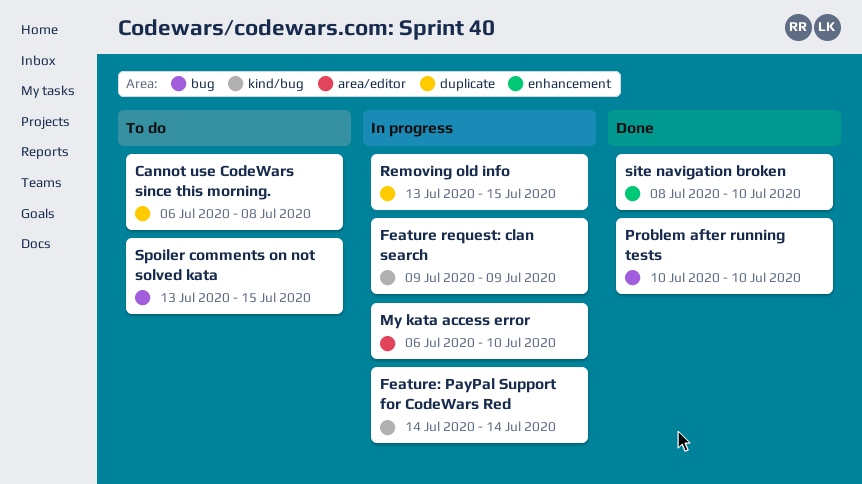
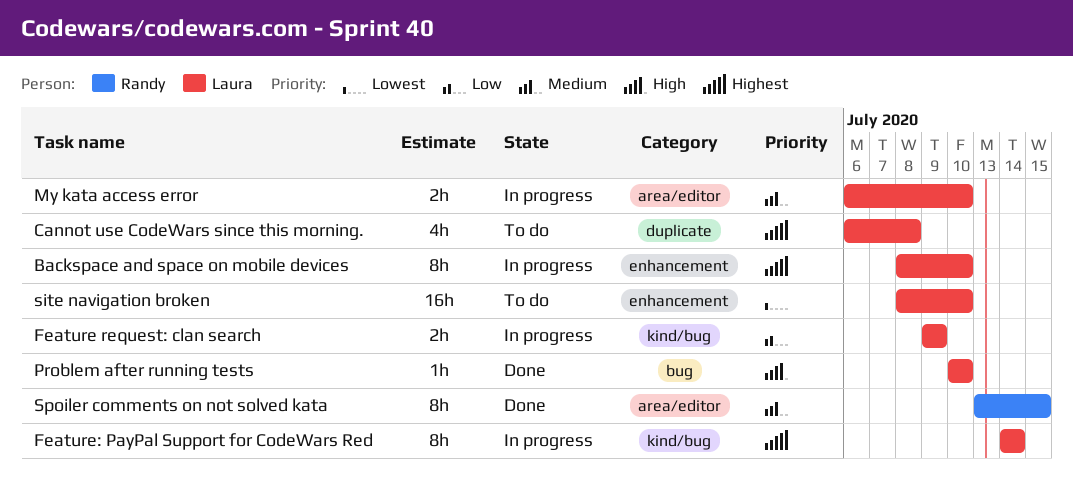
Backspace and space on mobile devices: none -> present
Removing old info: present -> none
site navigation broken, status: Done -> To do
Spoiler comments on not solved kata, status: To do -> Done
Spoiler comments on not solved kata, label: bug -> area/editor

